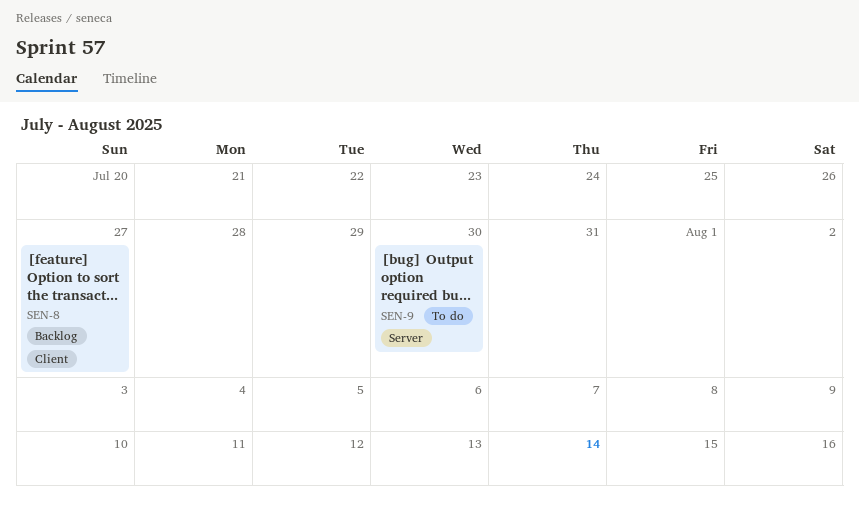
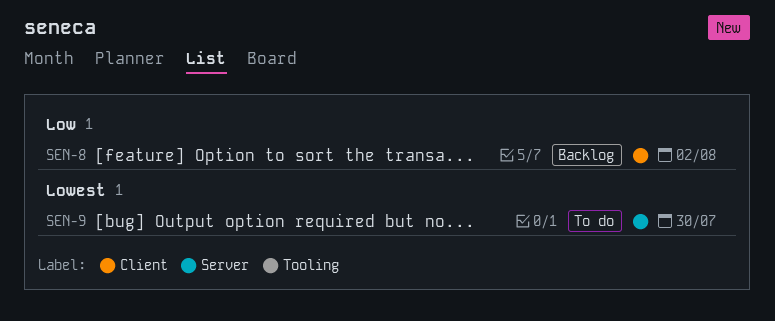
SEN-8, due: Jul 27 -> Aug 2

